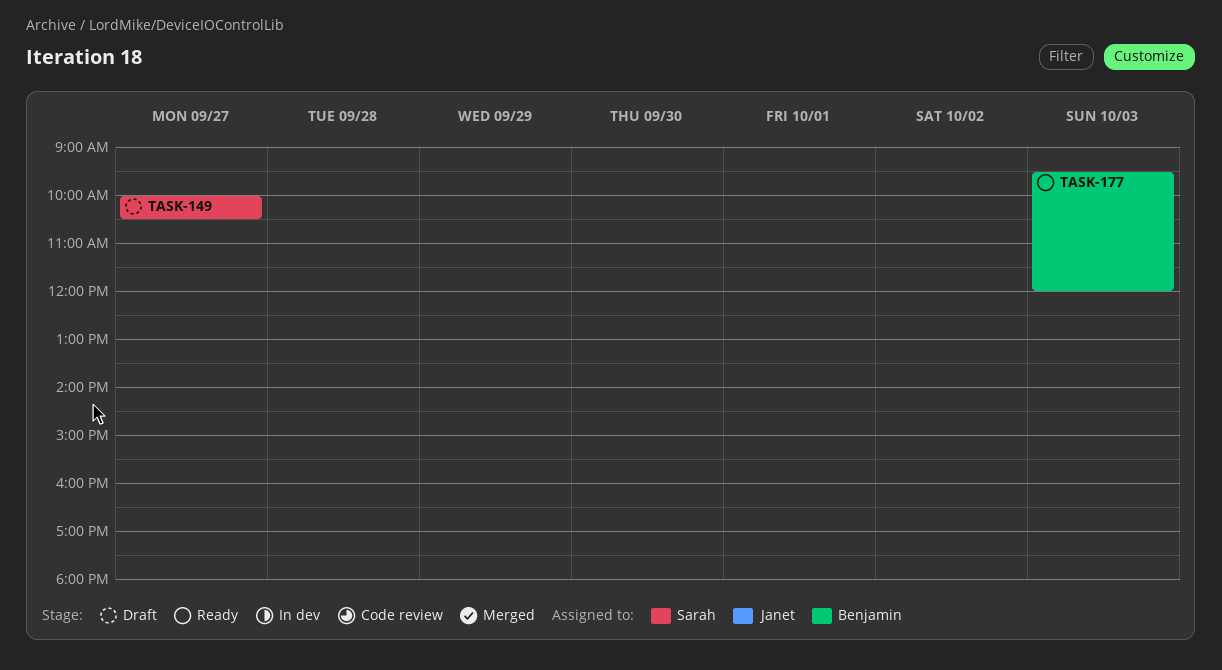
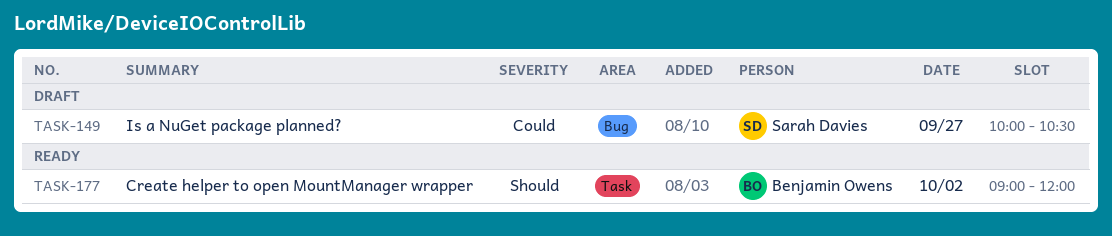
TASK-177, day: Oct 3 -> Oct 2
TASK-177, begins: 09:30 -> 09:00

